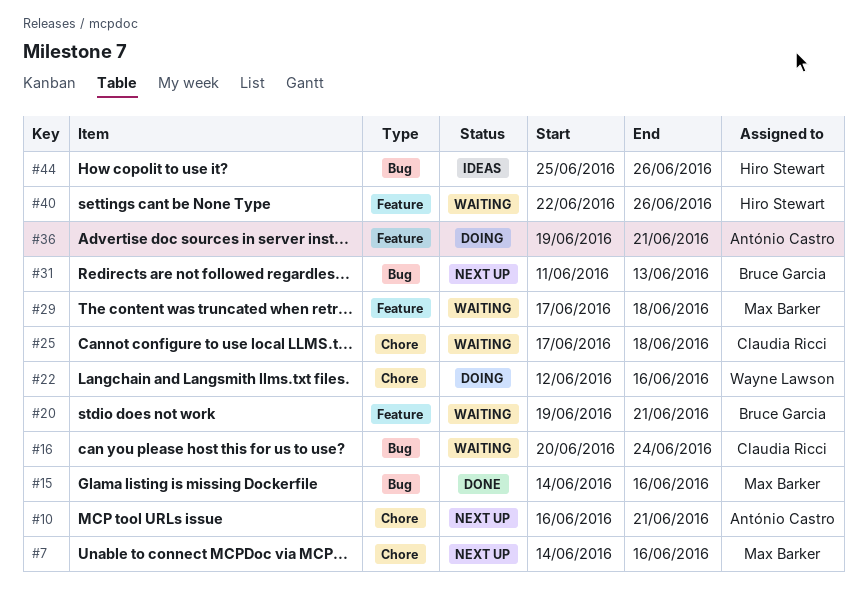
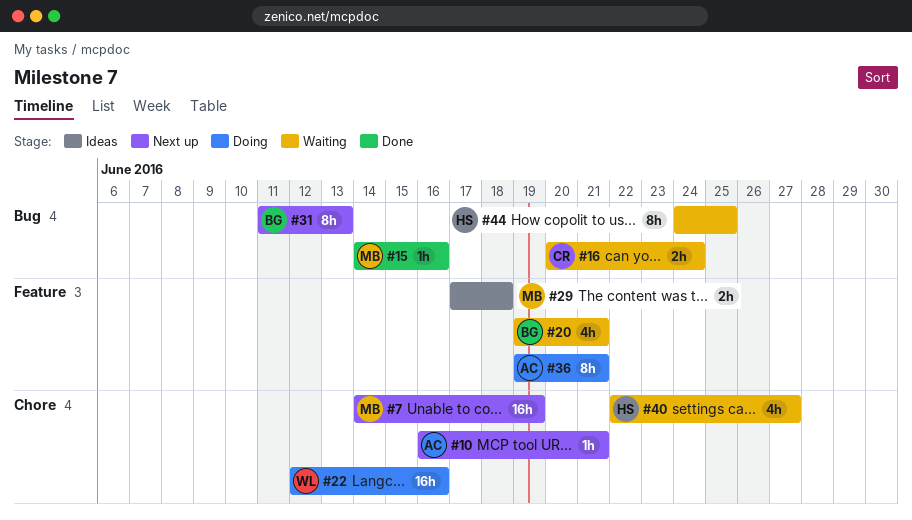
#7, due: Jun 16 -> Jun 19
#25: present -> none
#29, status: Waiting -> Ideas
#40, label: Feature -> Chore
#40, due: Jun 26 -> Jun 27
#44, status: Ideas -> Waiting
#44, start: Jun 25 -> Jun 24
#44, due: Jun 26 -> Jun 25

